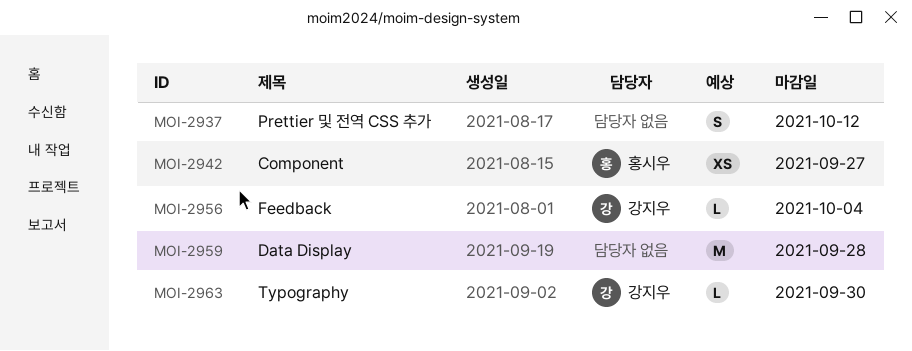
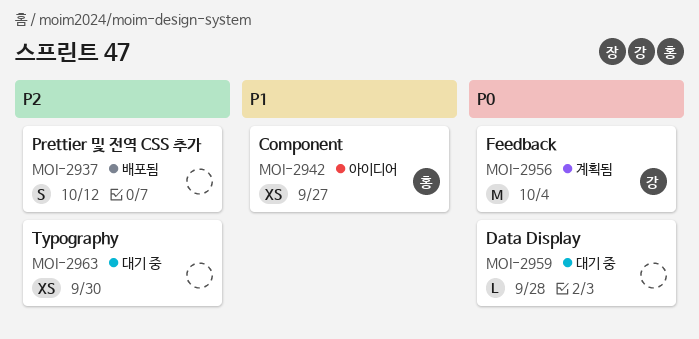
MOI-2956, estimate: L -> M
MOI-2959, estimate: M -> L
MOI-2963, owner: 강지우 -> none
MOI-2963, estimate: L -> XS

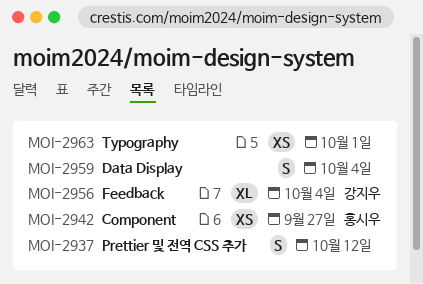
MOI-2956, estimate: M -> XL
MOI-2959, estimate: L -> S
MOI-2959, due: Sep 28 -> Oct 4
MOI-2963, due: Sep 30 -> Oct 1

